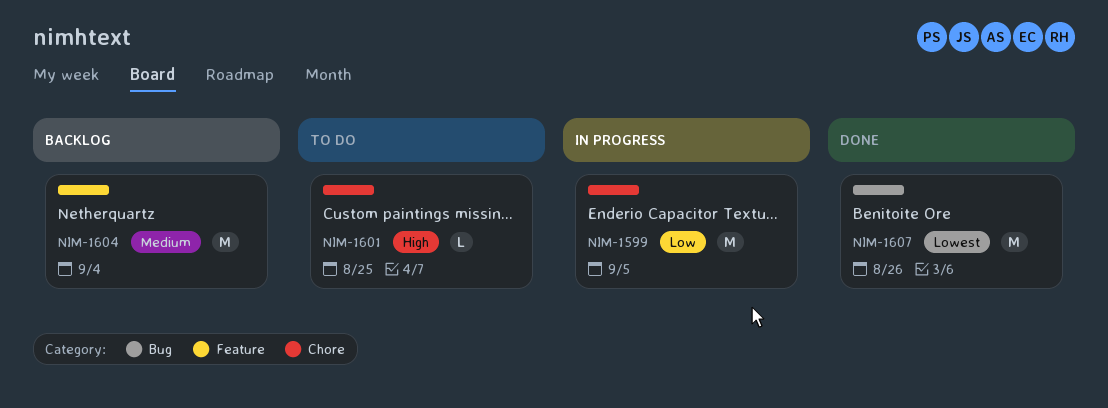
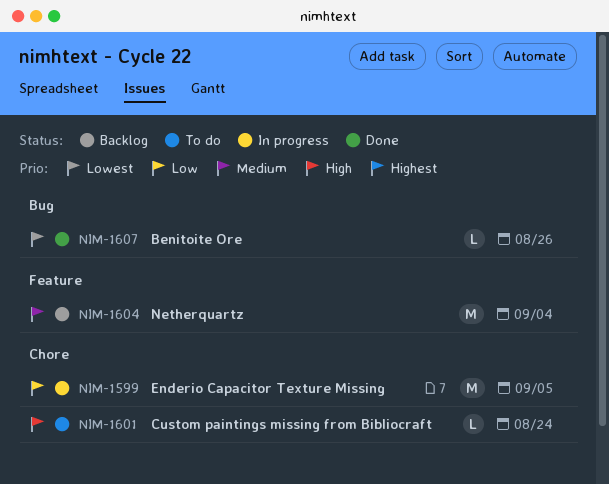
NIM-1601, due: Aug 25 -> Aug 24
NIM-1607, estimate: M -> L

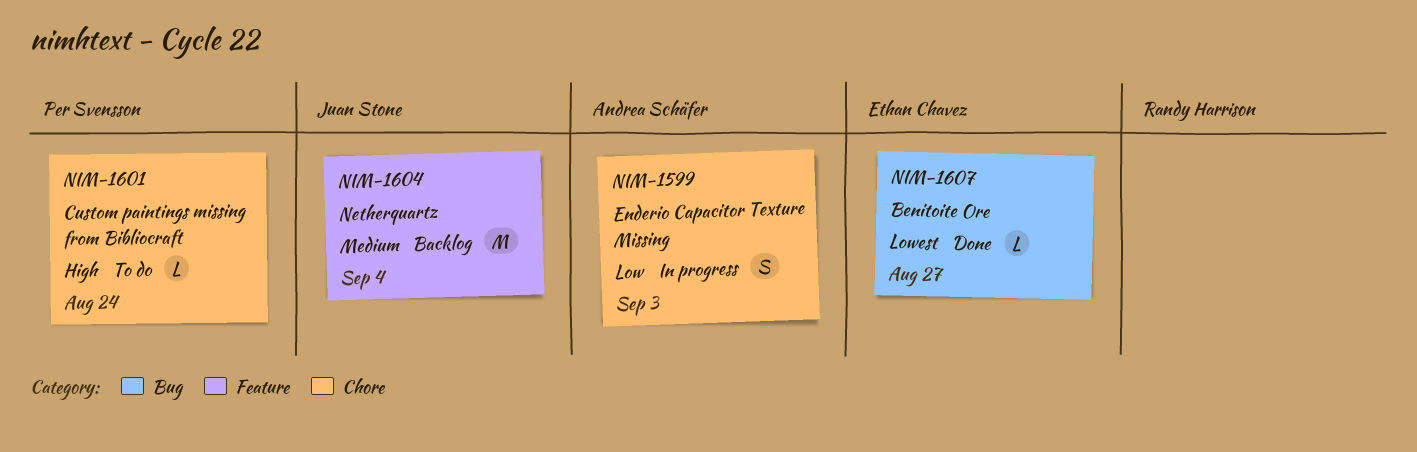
NIM-1599, estimate: M -> S
NIM-1599, due: Sep 5 -> Sep 3
NIM-1607, due: Aug 26 -> Aug 27

